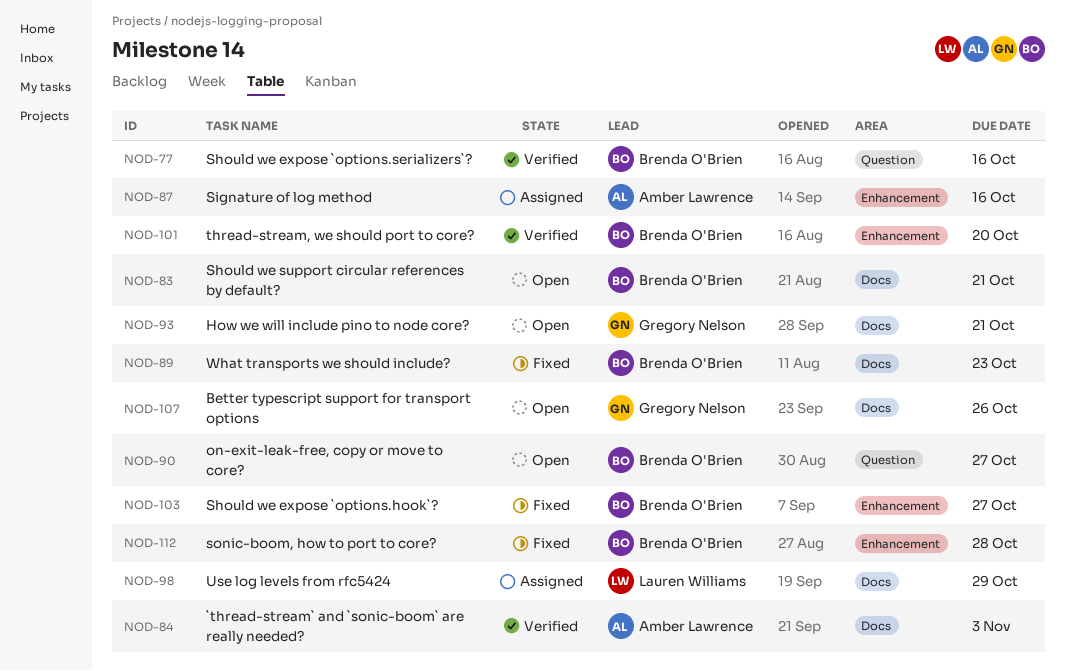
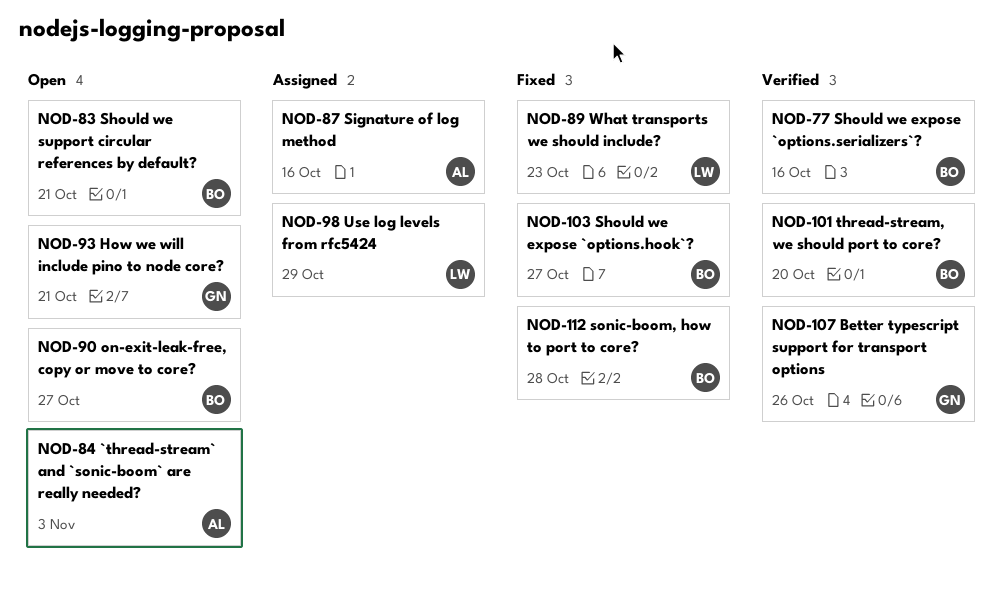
NOD-84, status: Verified -> Open
NOD-89, owner: Brenda O'Brien -> Lauren Williams
NOD-107, status: Open -> Verified

